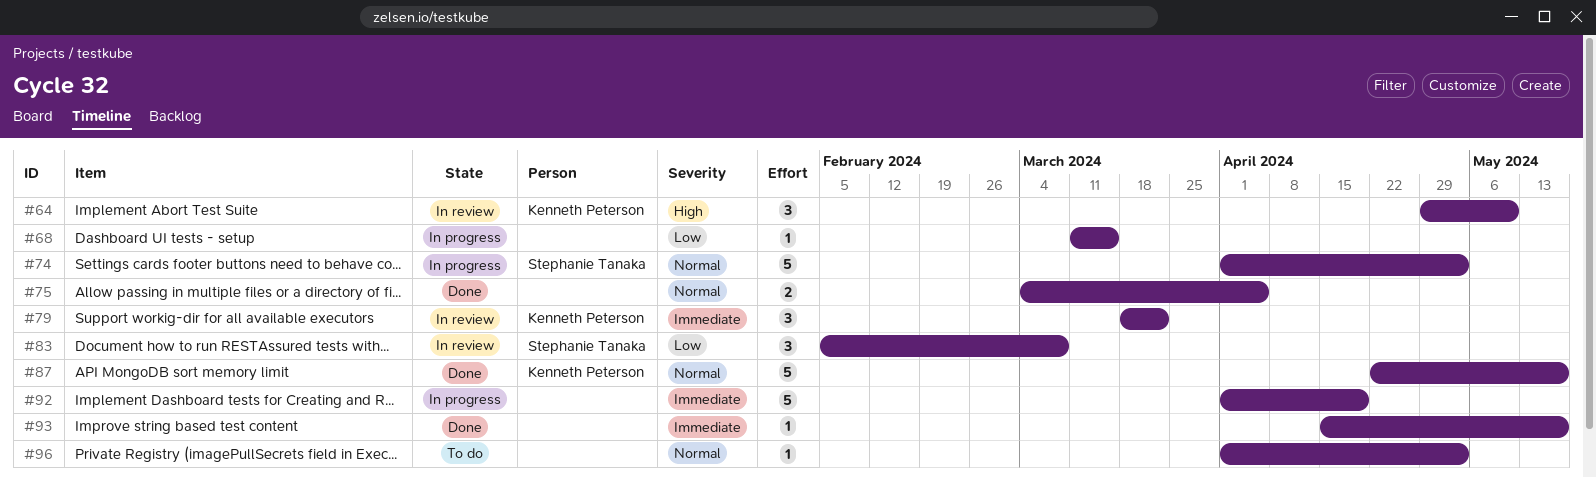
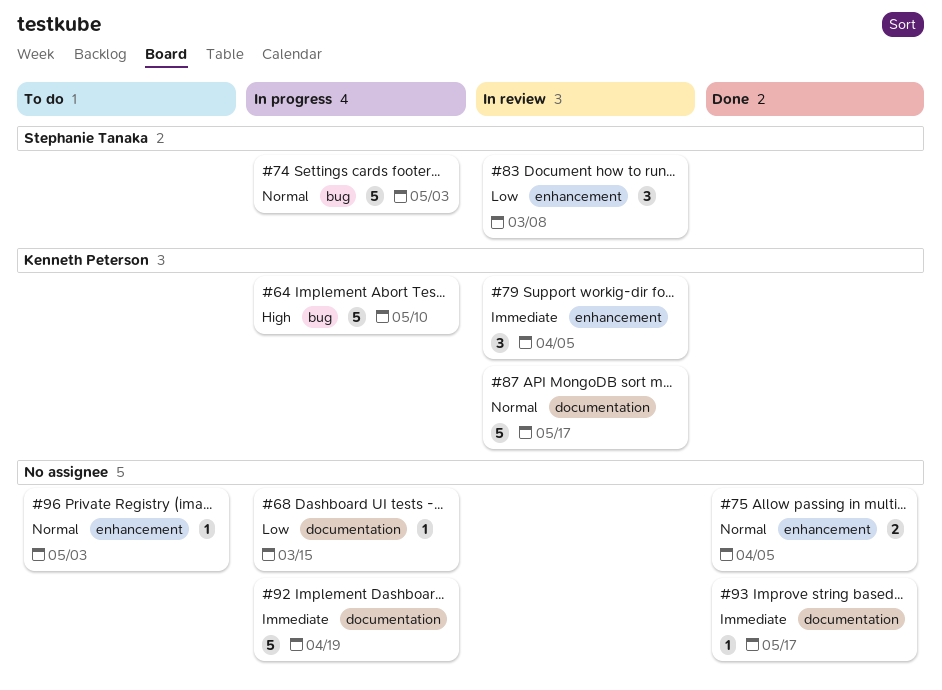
#64, status: In review -> In progress
#64, estimate: 3 -> 5
#79, due: Mar 22 -> Apr 5
#87, status: Done -> In review

